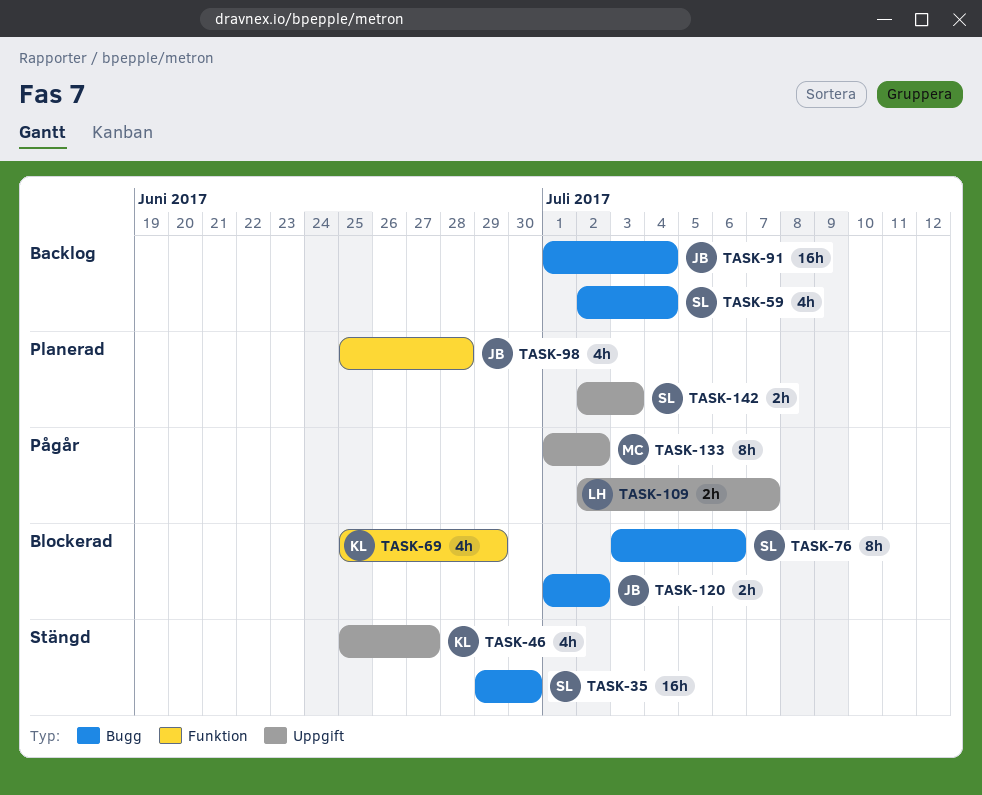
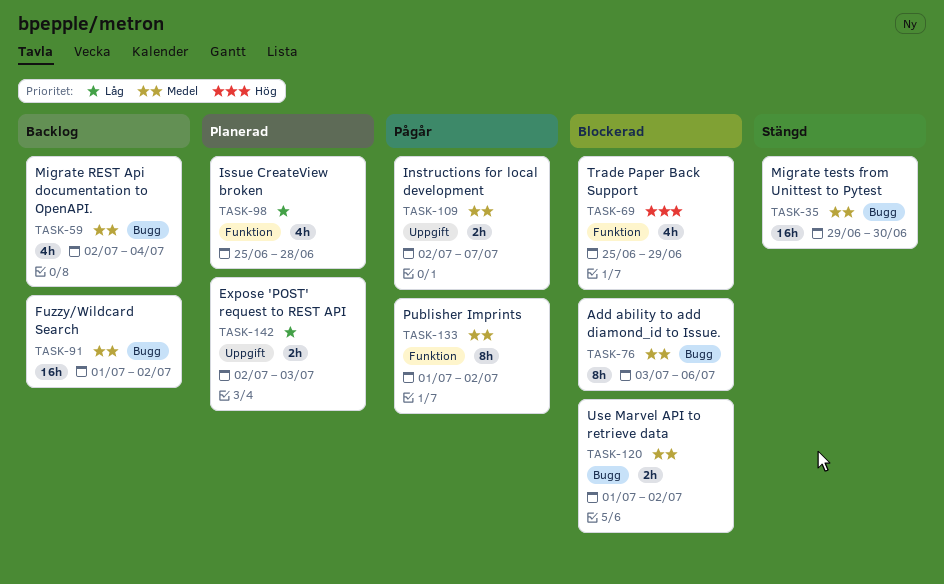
TASK-46: present -> none
TASK-91, due: Jul 4 -> Jul 2
TASK-133, label: Uppgift -> Funktion

